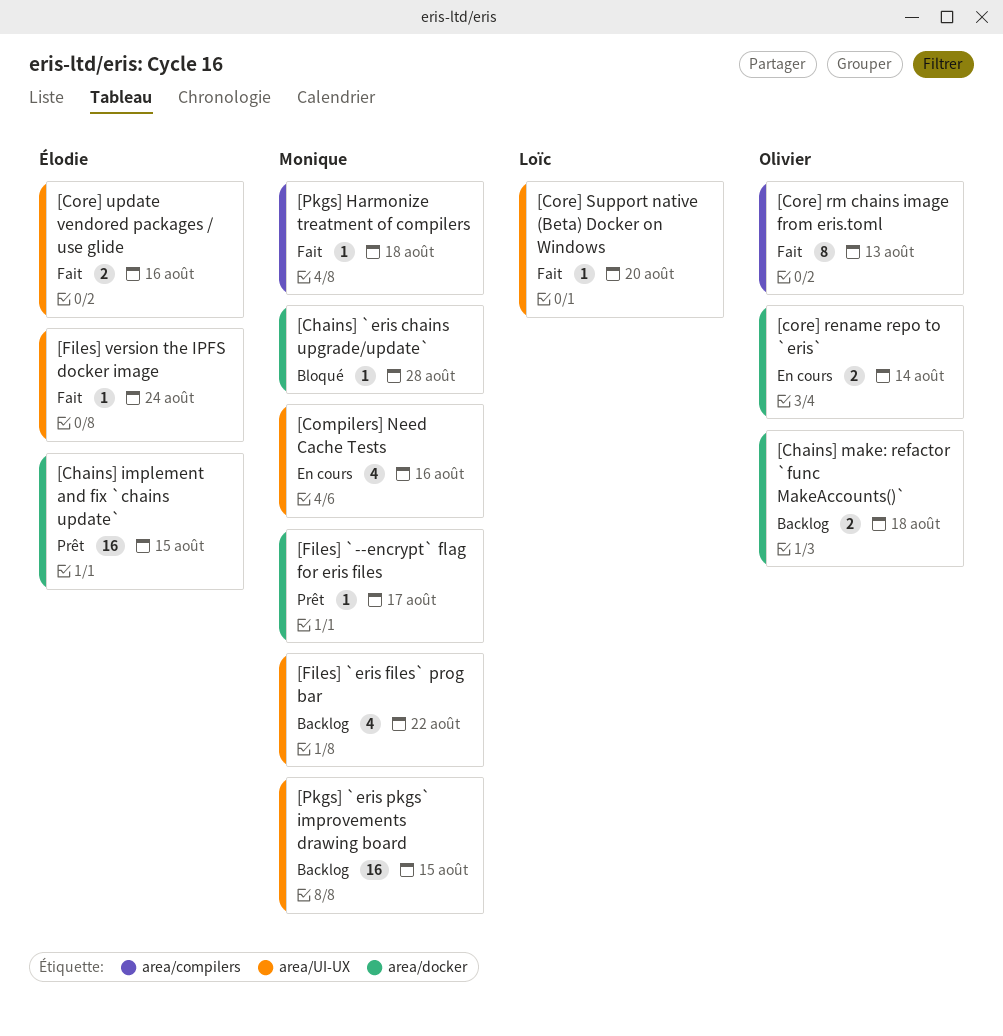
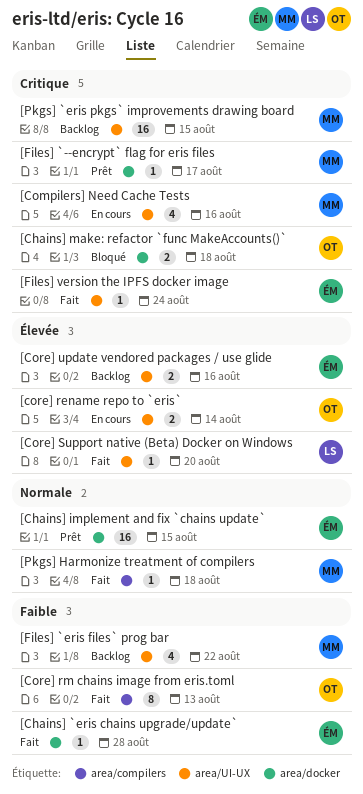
[Chains] `eris chains upgrade/update`, status: Bloqué -> Fait
[Chains] `eris chains upgrade/update`, owner: Monique -> Élodie
[Chains] make: refactor `func MakeAccounts()`, status: Backlog -> Bloqué
[core] rename repo to `eris`, label: area/docker -> area/UI-UX
[Core] update vendored packages / use glide, status: Fait -> Backlog

